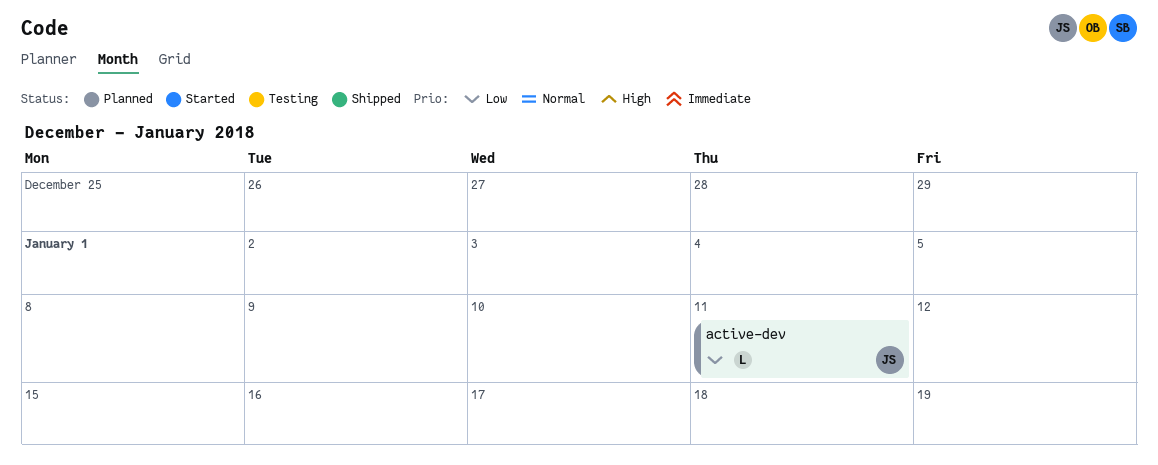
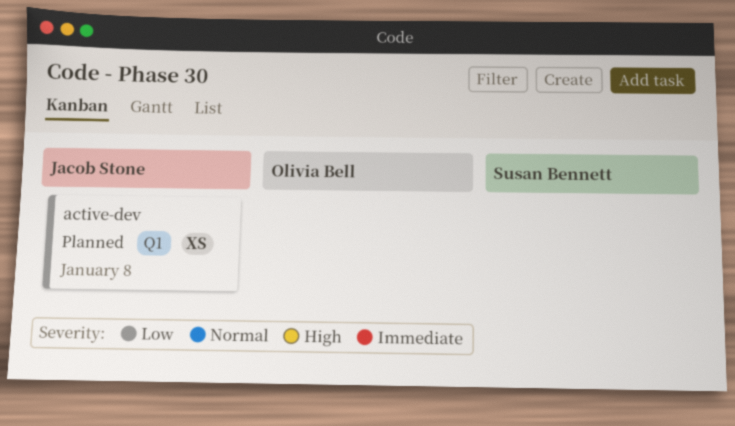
active-dev, estimate: L -> XS
active-dev, due: Jan 11 -> Jan 8

